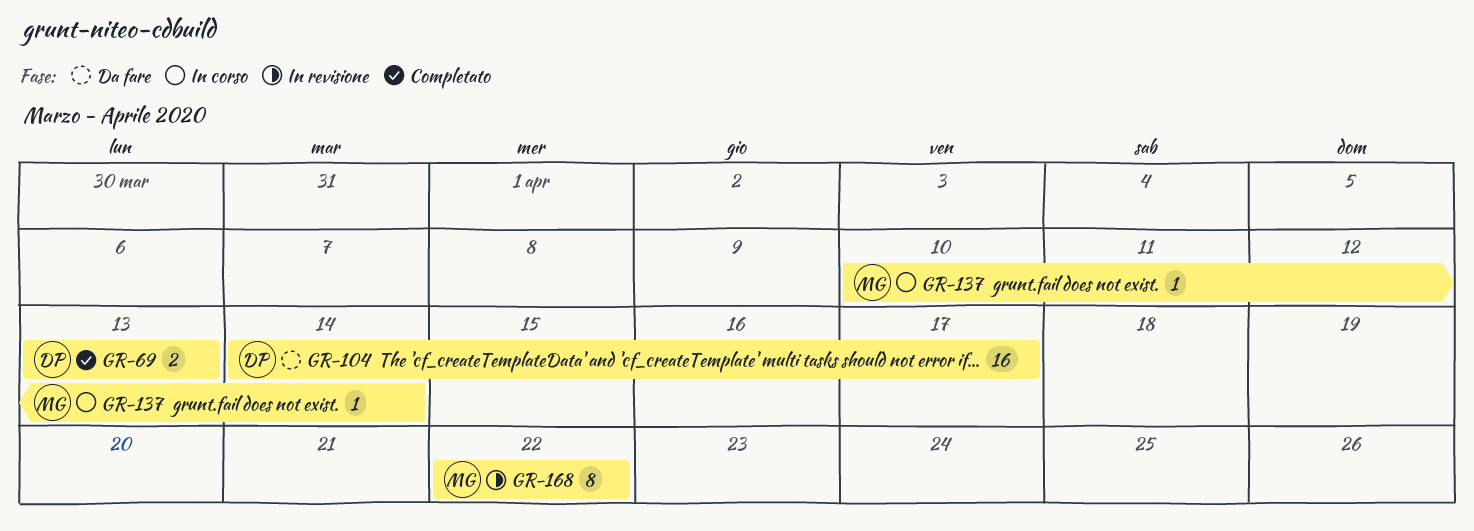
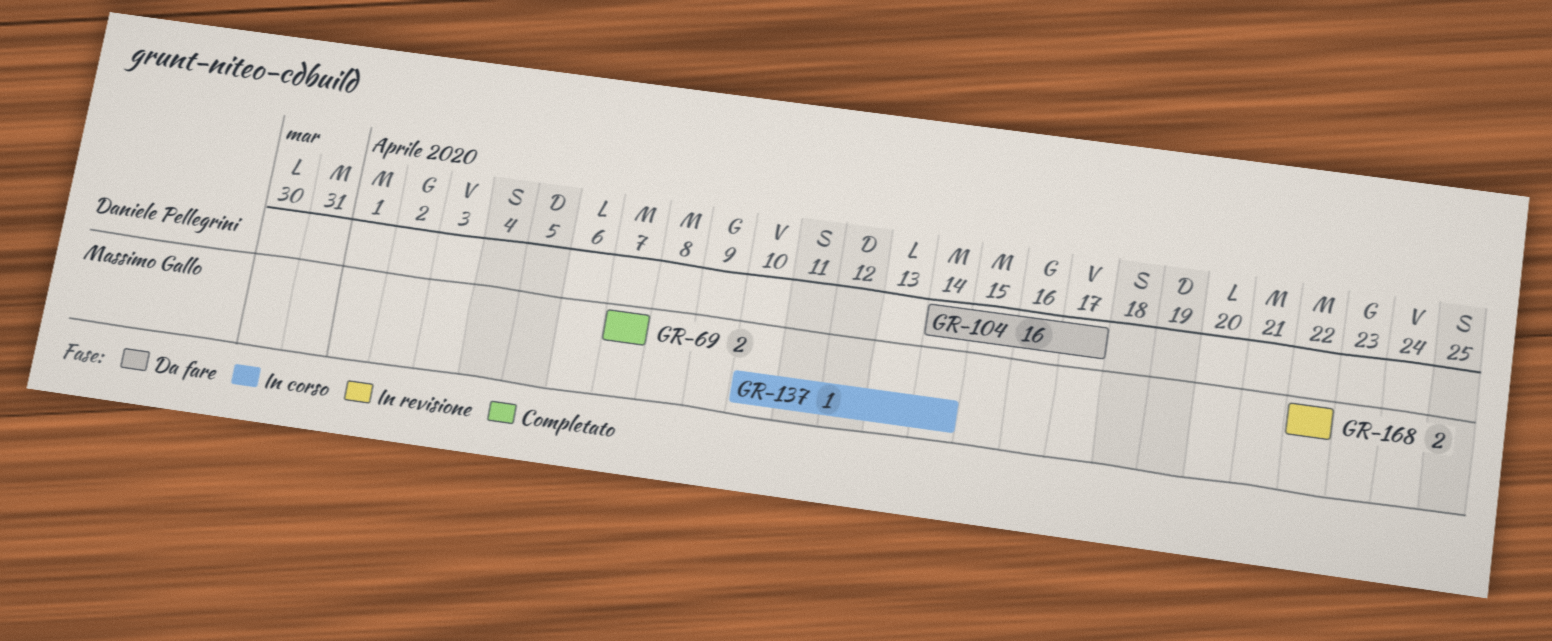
GR-69, owner: Daniele Pellegrini -> Massimo Gallo
GR-69, start: Apr 13 -> Apr 7
GR-69, due: Apr 13 -> Apr 7
GR-168, estimate: 8 -> 2

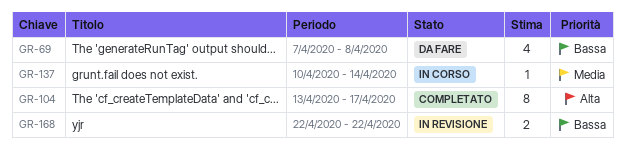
GR-69, status: Completato -> Da fare
GR-69, estimate: 2 -> 4
GR-69, due: Apr 7 -> Apr 8
GR-104, status: Da fare -> Completato
GR-104, estimate: 16 -> 8
GR-104, start: Apr 14 -> Apr 13

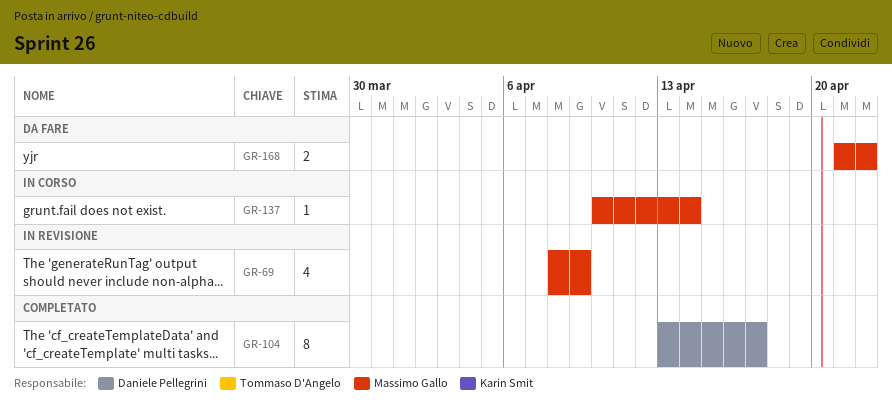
GR-69, status: Da fare -> In revisione
GR-69, start: Apr 7 -> Apr 8
GR-69, due: Apr 8 -> Apr 9
GR-168, status: In revisione -> Da fare
GR-168, start: Apr 22 -> Apr 21

